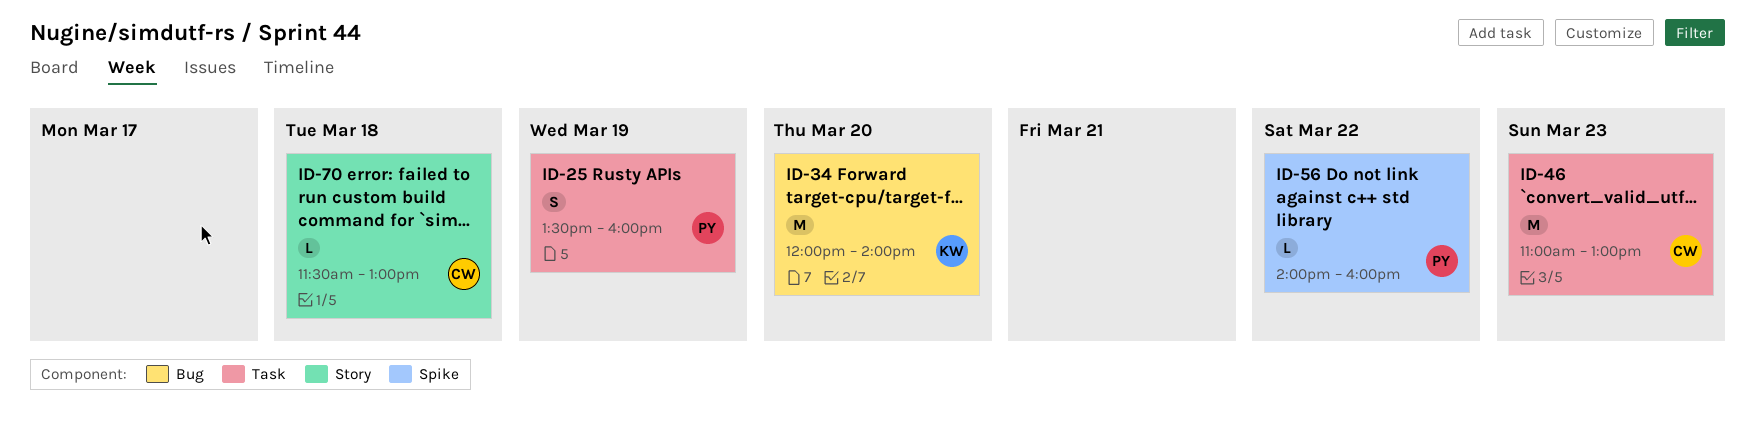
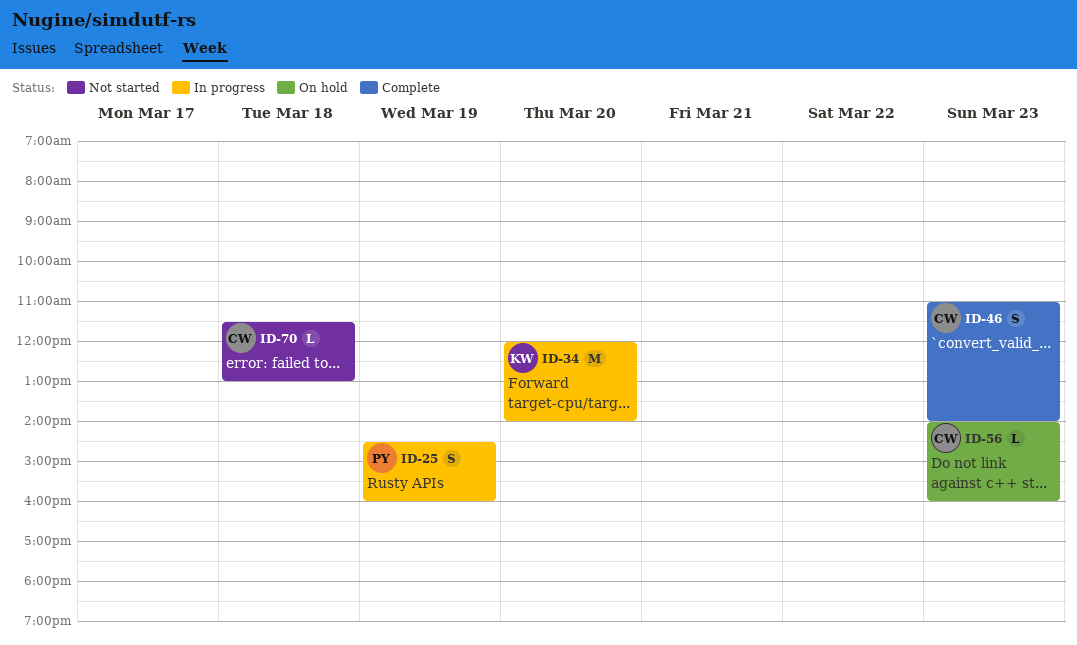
ID-25, begins: 13:30 -> 14:30
ID-46, estimate: M -> S
ID-46, ends: 13:00 -> 14:00
ID-56, owner: PY -> CW
ID-56, day: Mar 22 -> Mar 23

